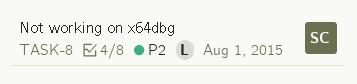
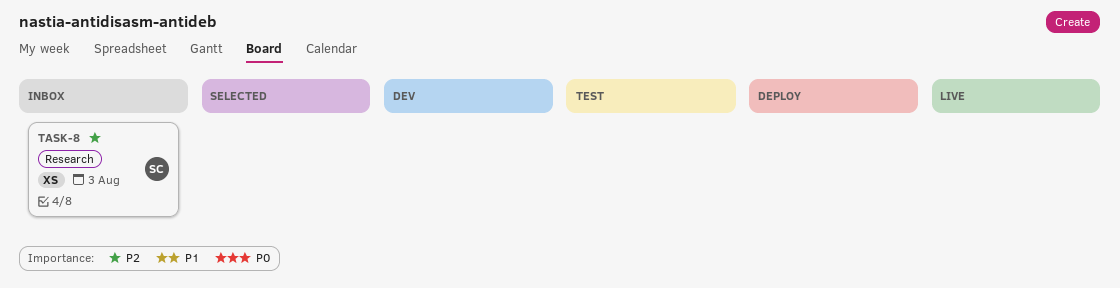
TASK-8, estimate: L -> XS
TASK-8, due: Aug 1 -> Aug 3

